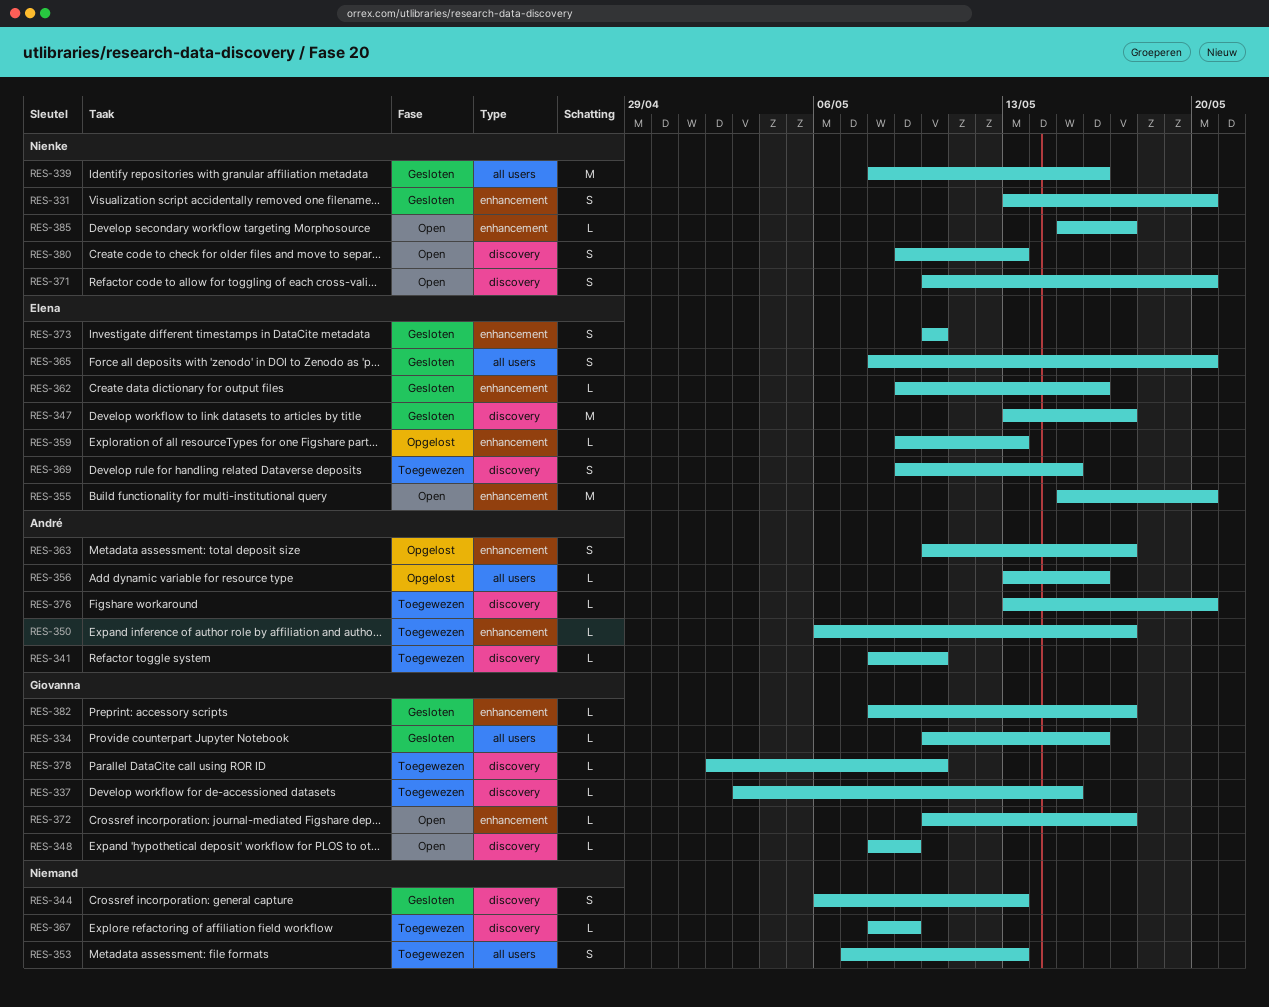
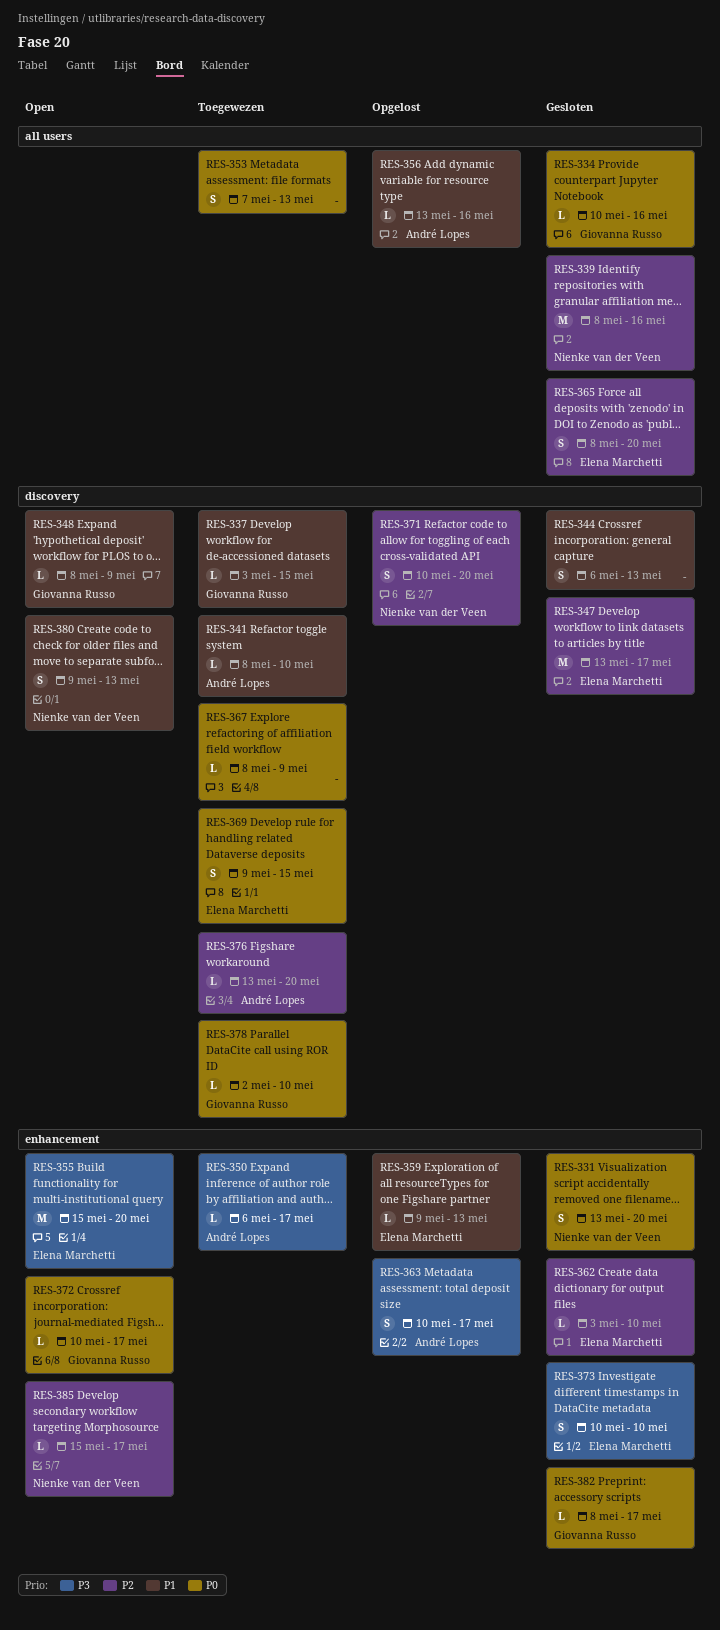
RES-362, start: May 9 -> May 3
RES-362, due: May 16 -> May 10
RES-371, status: Open -> Opgelost

